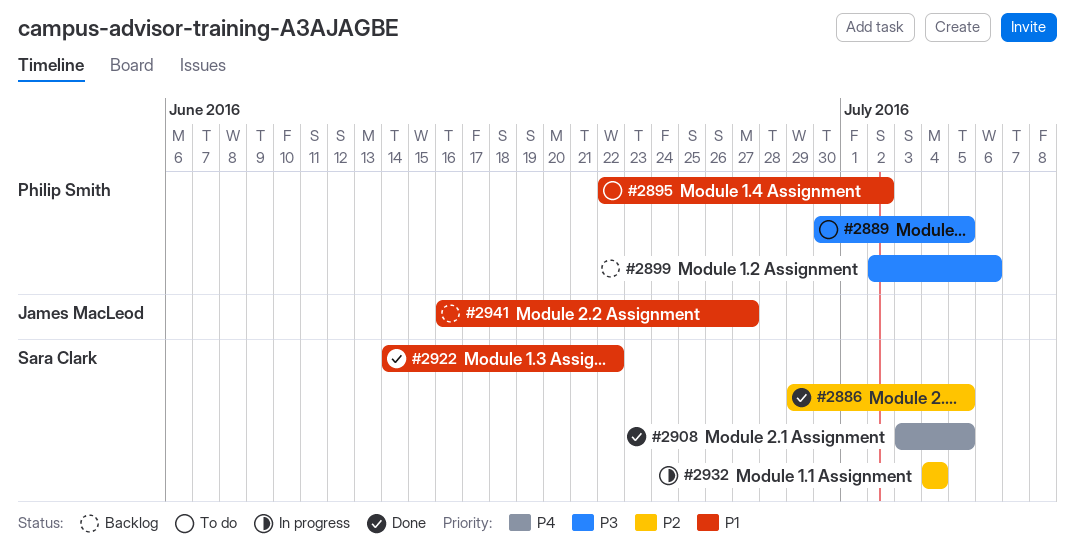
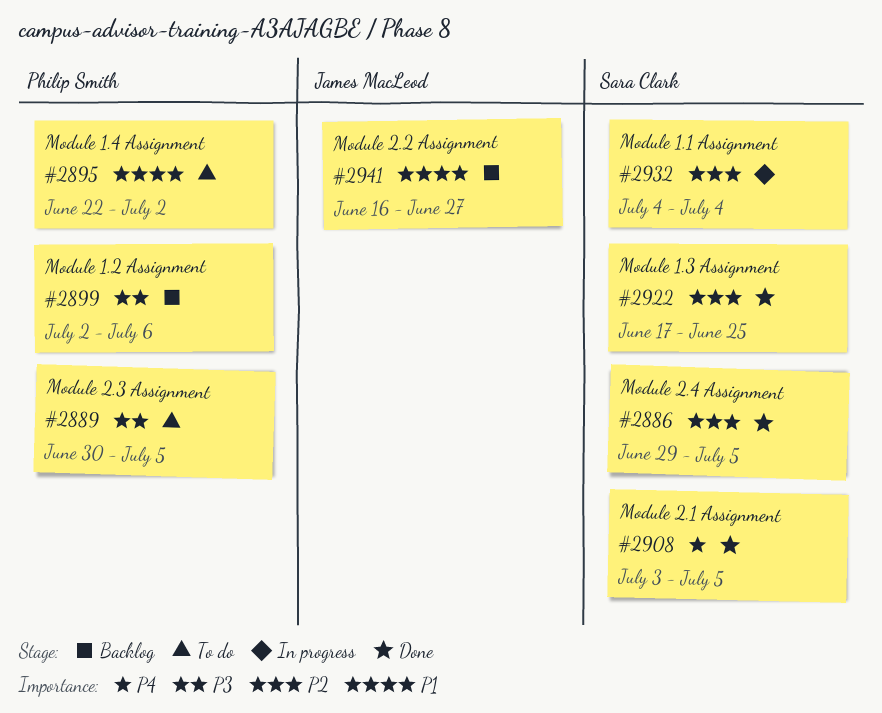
#2922, priority: P1 -> P2
#2922, start: Jun 14 -> Jun 17
#2922, due: Jun 22 -> Jun 25

